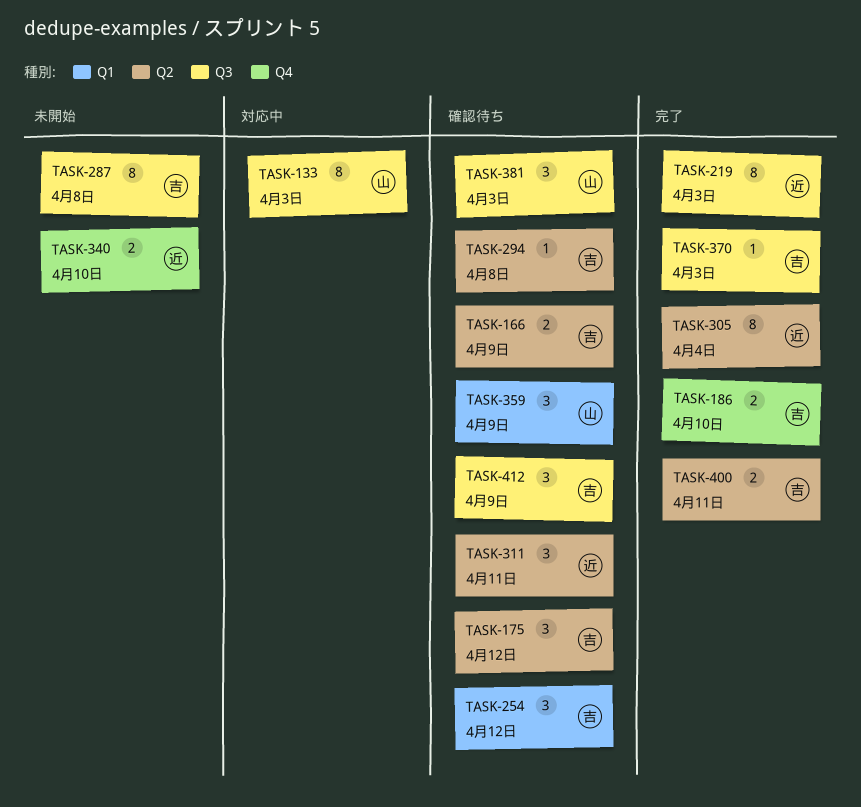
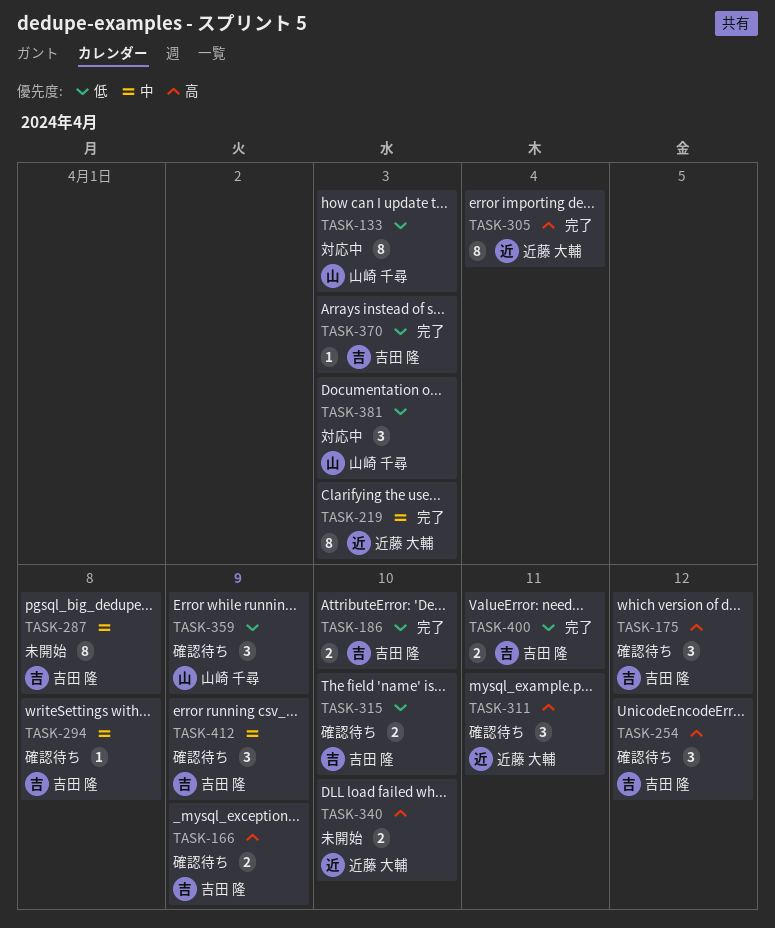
TASK-315: none -> present
TASK-381, status: 確認待ち -> 対応中

